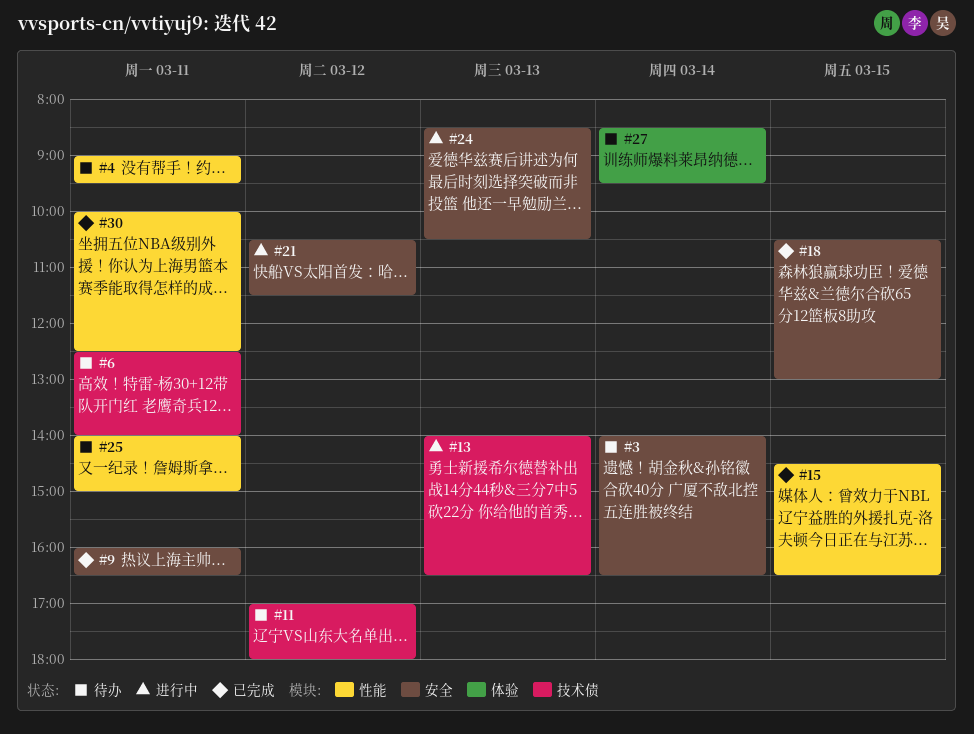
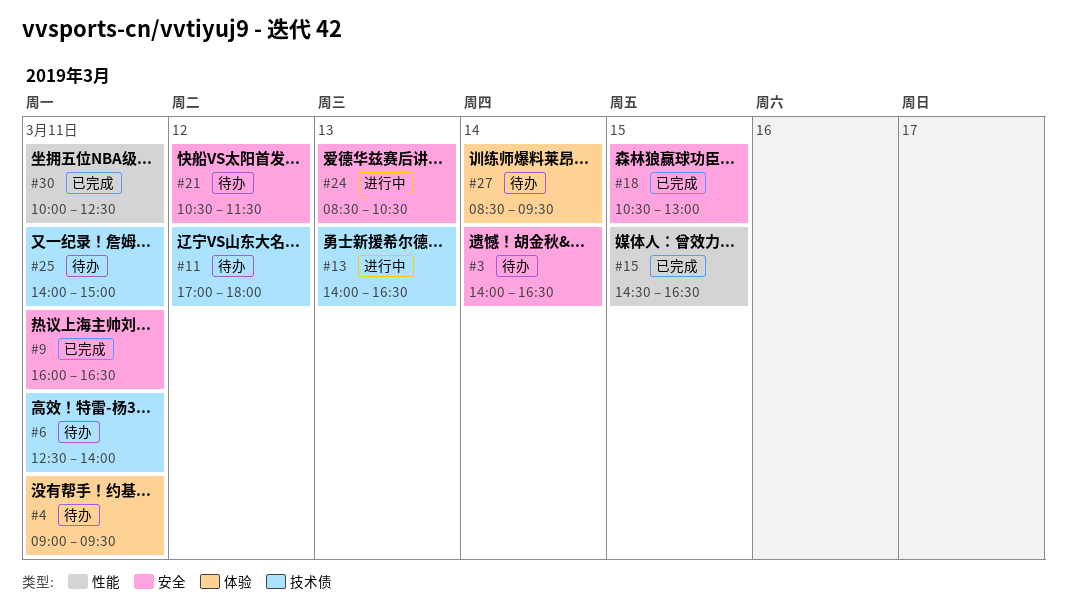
#4, label: 性能 -> 体验
#21, status: 进行中 -> 待办
#25, label: 性能 -> 技术债

